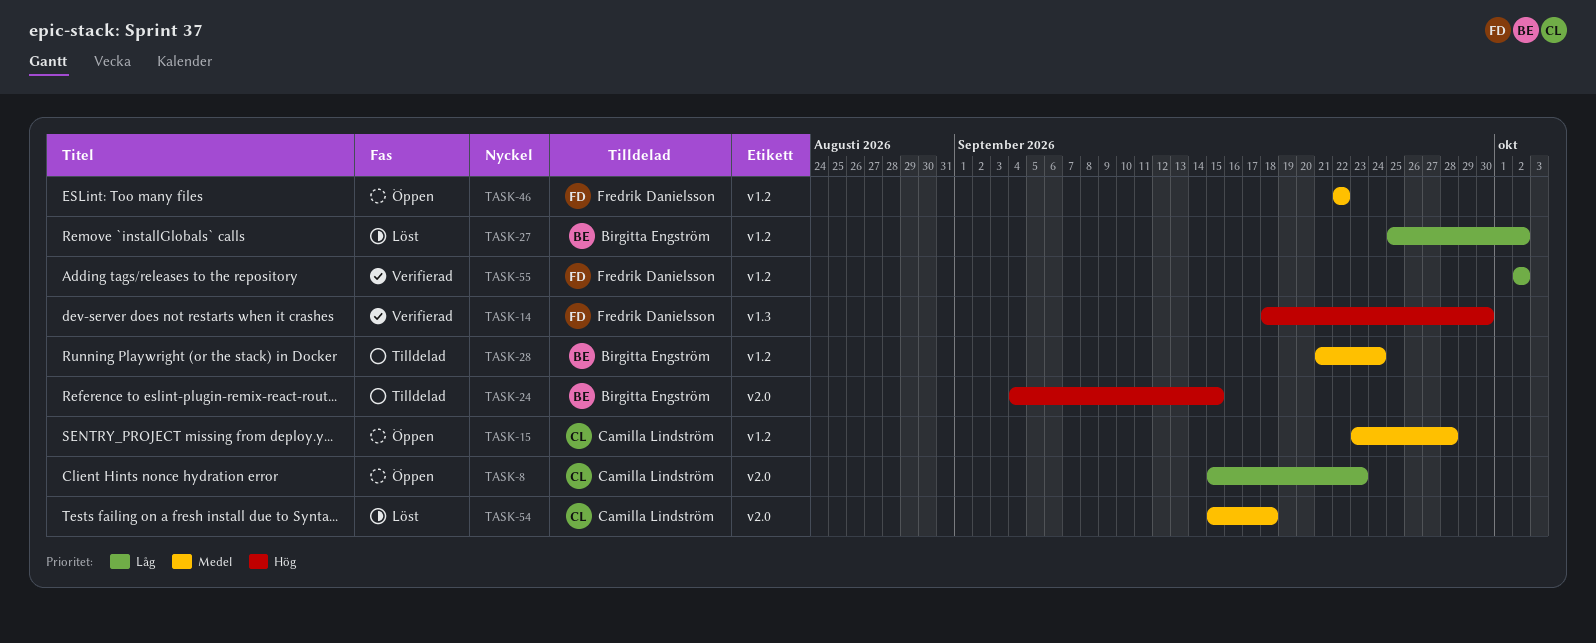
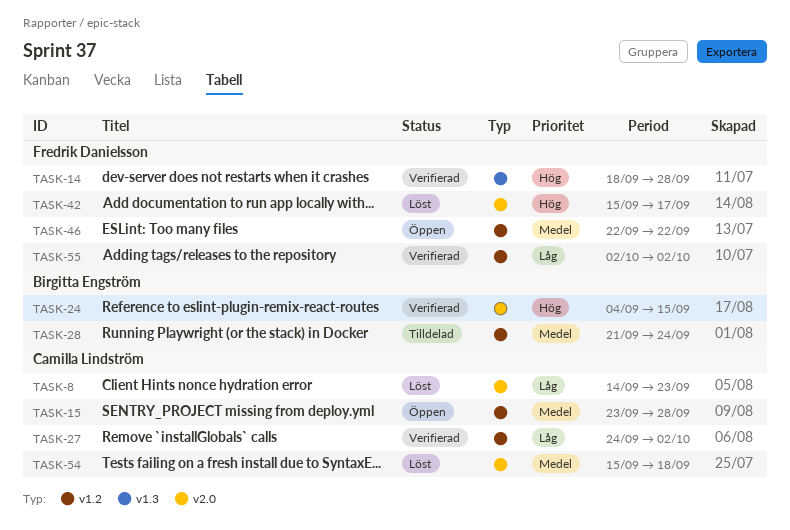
TASK-8, status: Öppen -> Löst
TASK-8, start: Sep 15 -> Sep 14
TASK-14, due: Sep 30 -> Sep 28
TASK-24, status: Tilldelad -> Verifierad
TASK-27, status: Löst -> Verifierad
TASK-27, owner: Birgitta Engström -> Camilla Lindström
TASK-27, start: Sep 25 -> Sep 24
TASK-42: none -> present

